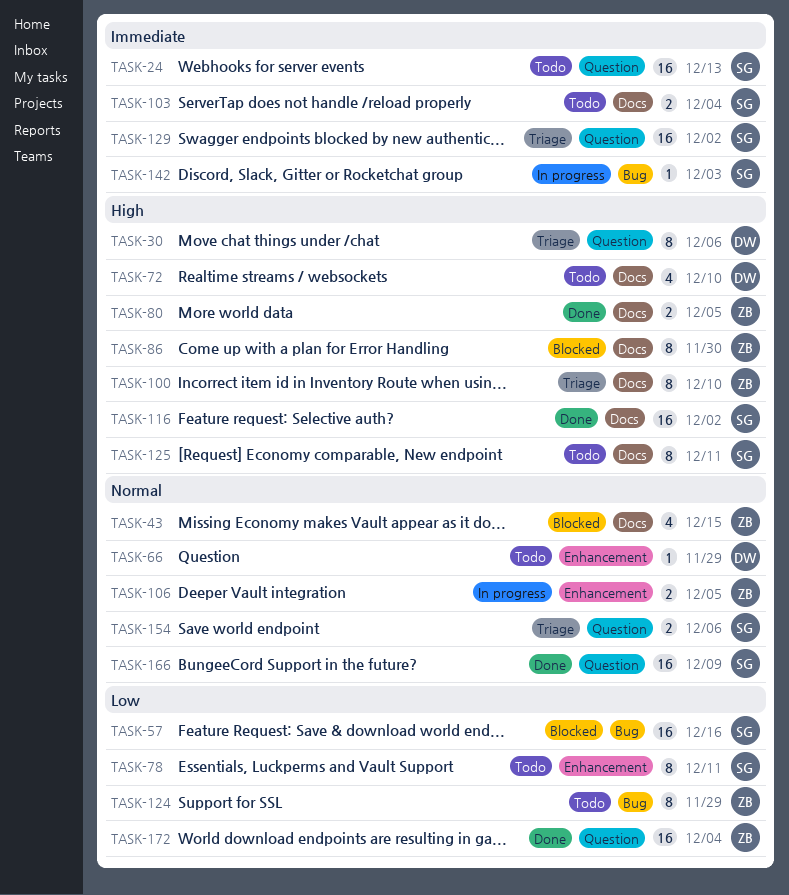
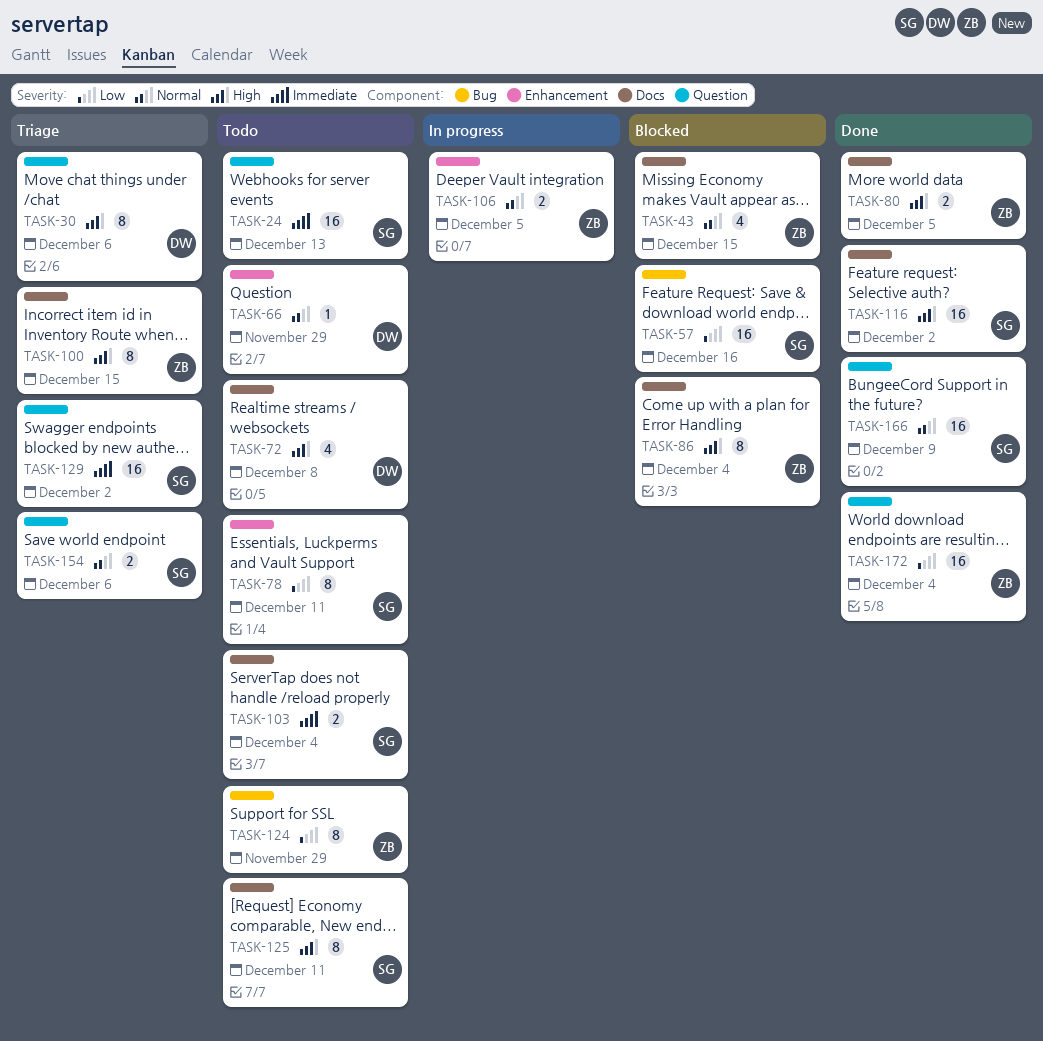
TASK-72, due: Dec 10 -> Dec 8
TASK-86, due: Nov 30 -> Dec 4
TASK-100, due: Dec 10 -> Dec 15
TASK-142: present -> none

